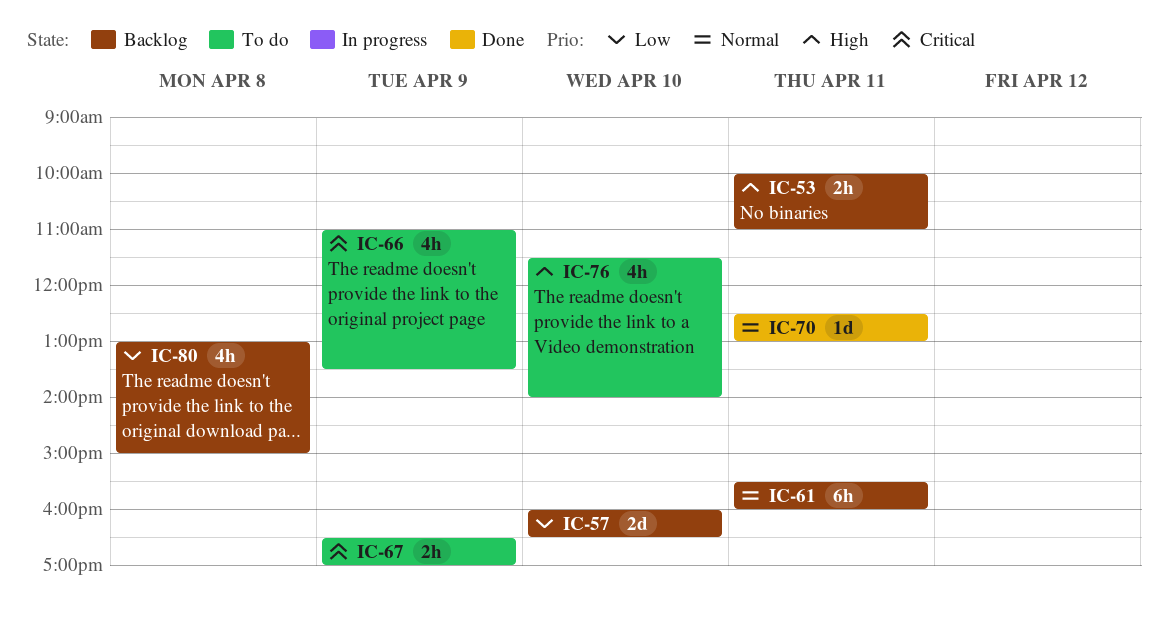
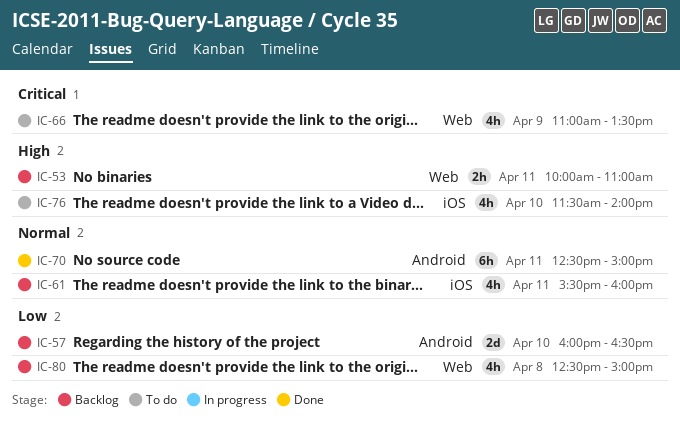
IC-61, estimate: 6h -> 4h
IC-67: present -> none
IC-70, estimate: 1d -> 6h
IC-70, ends: 13:00 -> 15:00
IC-80, begins: 13:00 -> 12:30

